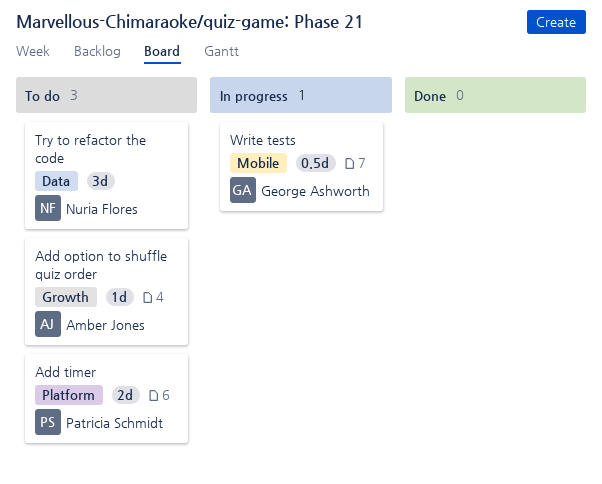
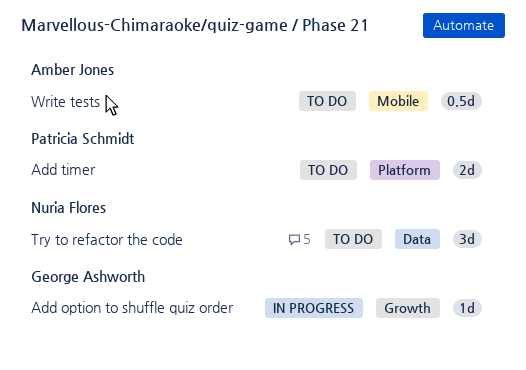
Add option to shuffle quiz order, status: To do -> In progress
Add option to shuffle quiz order, owner: Amber Jones -> George Ashworth
Write tests, status: In progress -> To do
Write tests, owner: George Ashworth -> Amber Jones

